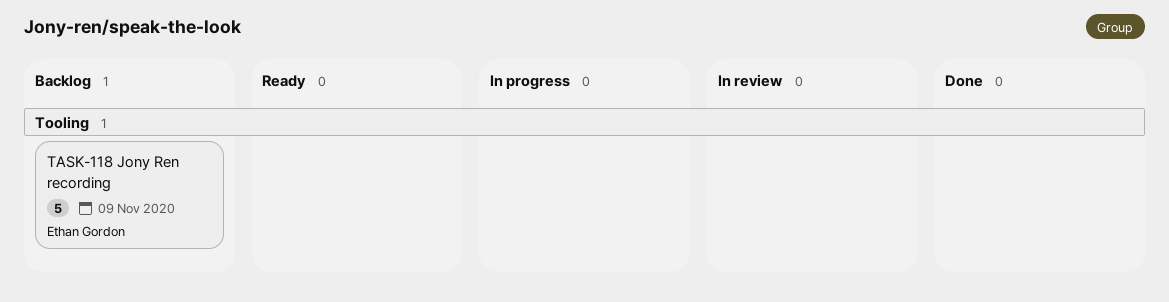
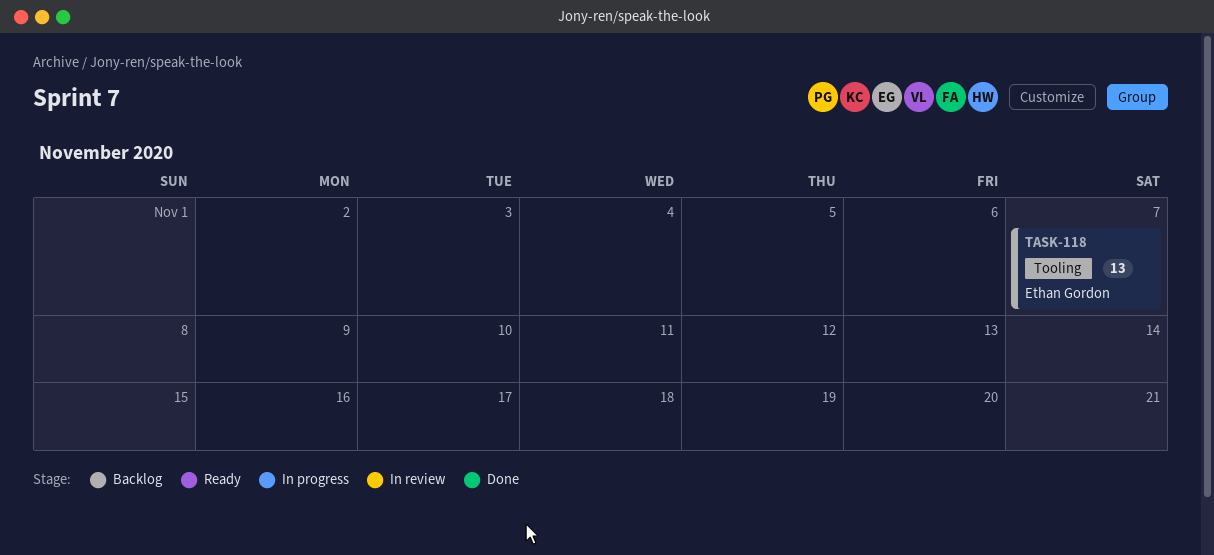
TASK-118, estimate: 5 -> 13
TASK-118, due: Nov 9 -> Nov 7

